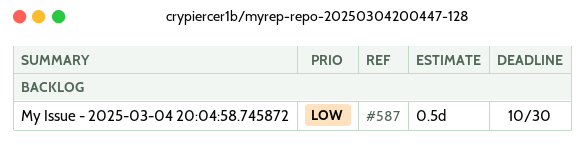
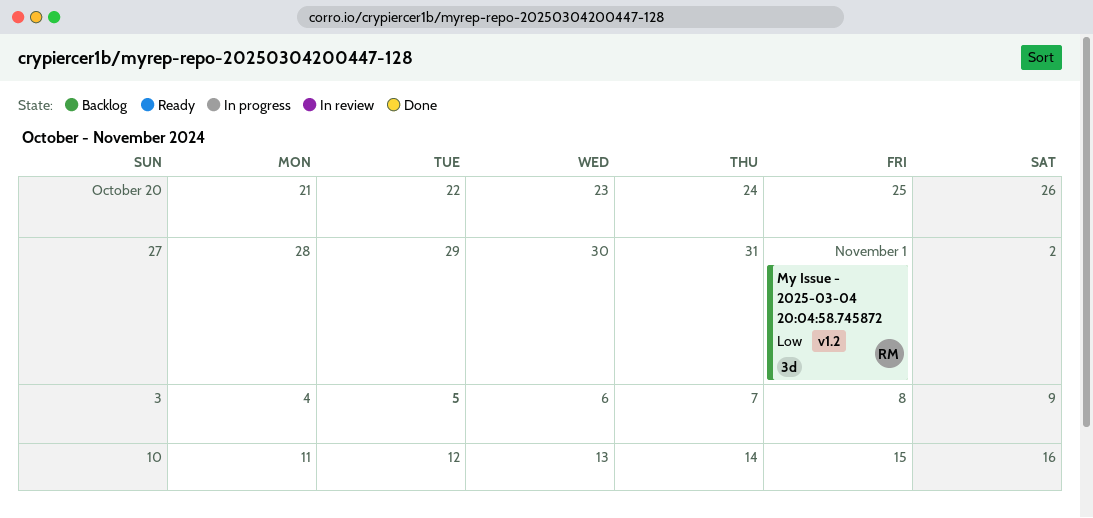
My Issue - 2025-03-04 20:04:58.745872, estimate: 0.5d -> 3d
My Issue - 2025-03-04 20:04:58.745872, due: Oct 30 -> Nov 1

